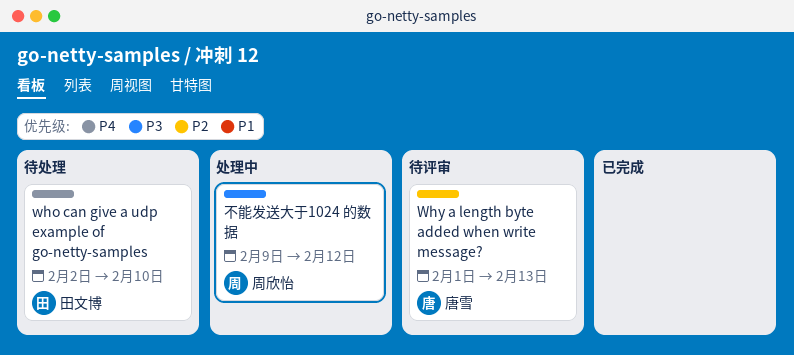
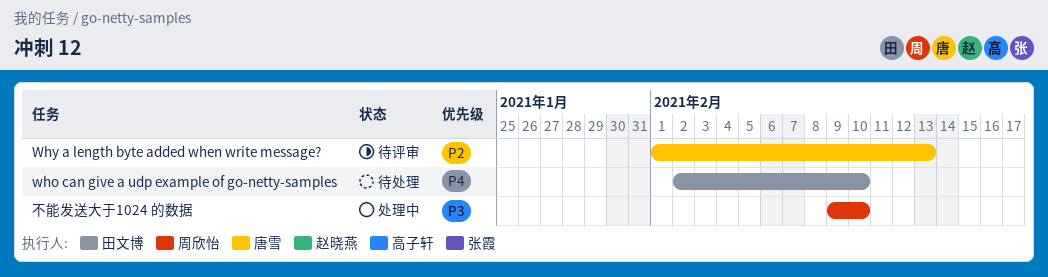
不能发送大于1024 的数据, due: Feb 12 -> Feb 10

